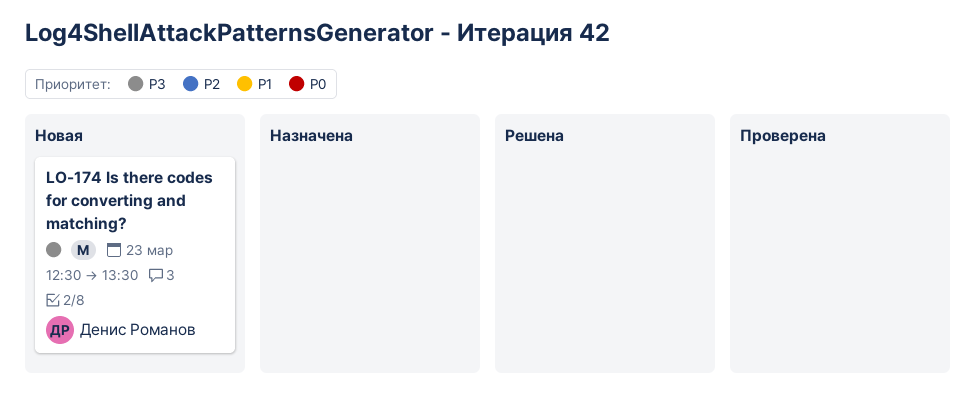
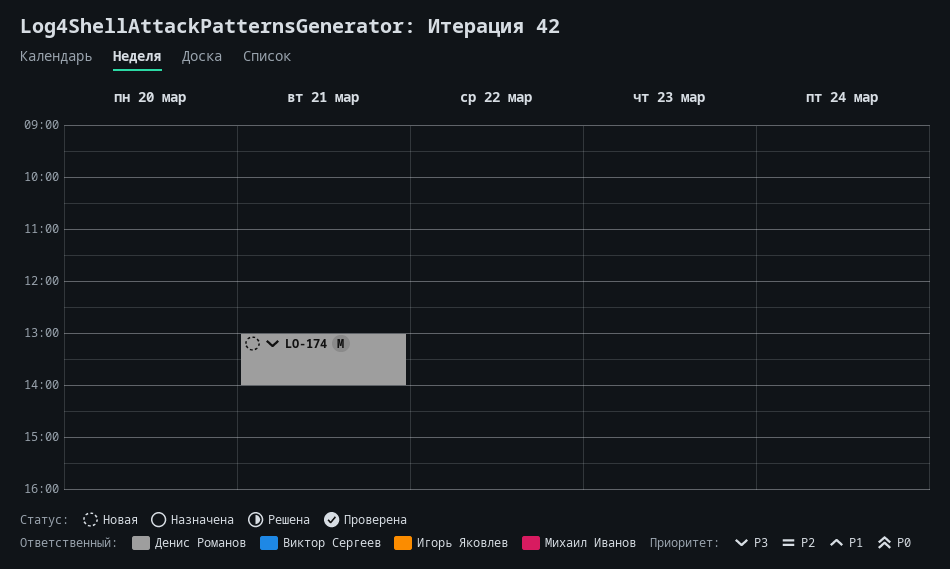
LO-174, day: Mar 23 -> Mar 21
LO-174, begins: 12:30 -> 13:00
LO-174, ends: 13:30 -> 14:00

